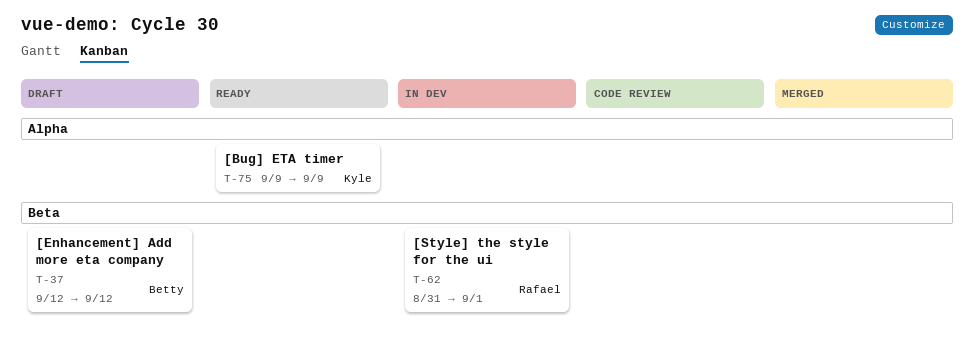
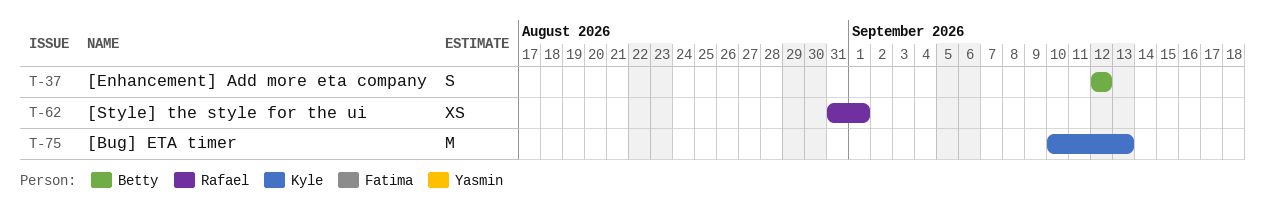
T-75, start: Sep 9 -> Sep 10
T-75, due: Sep 9 -> Sep 13

